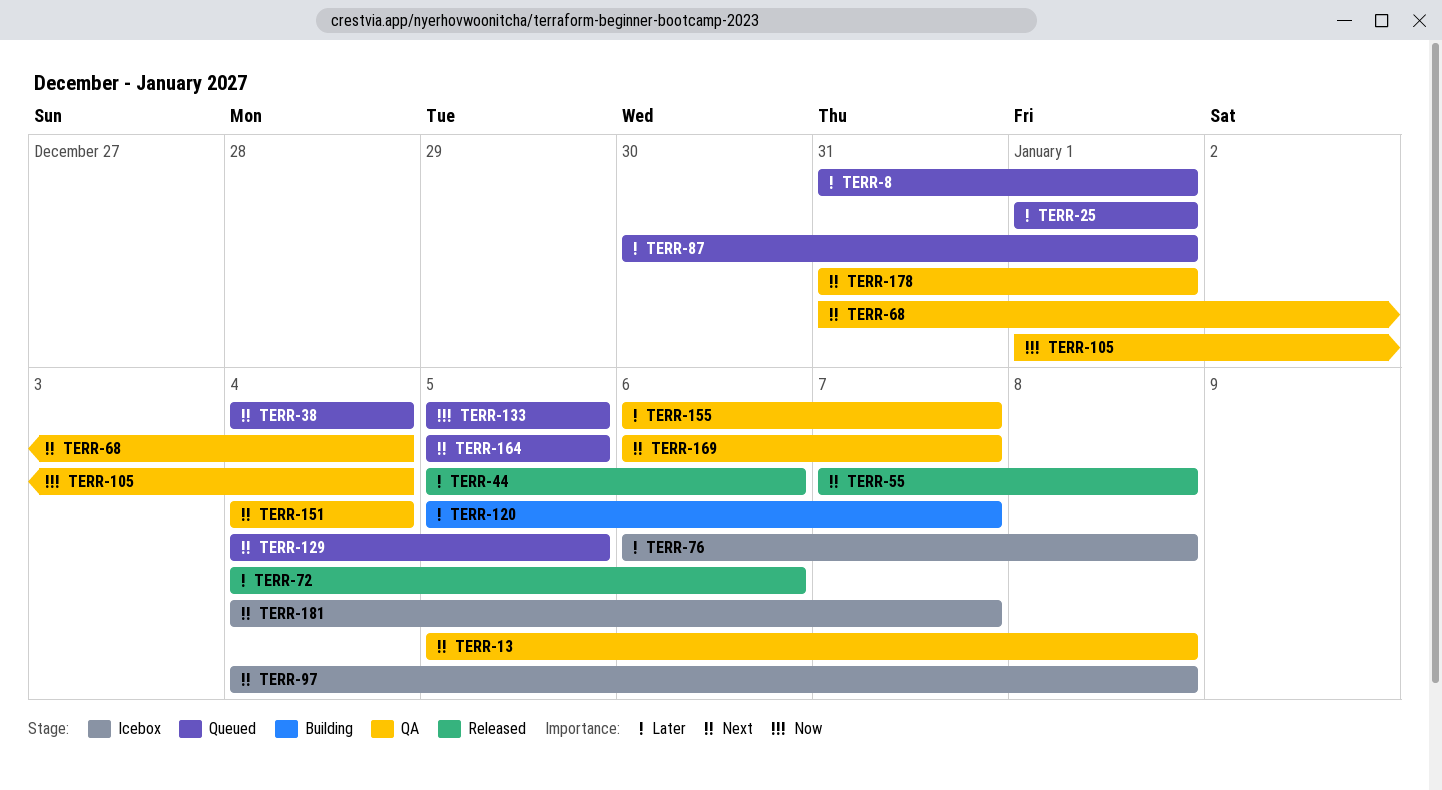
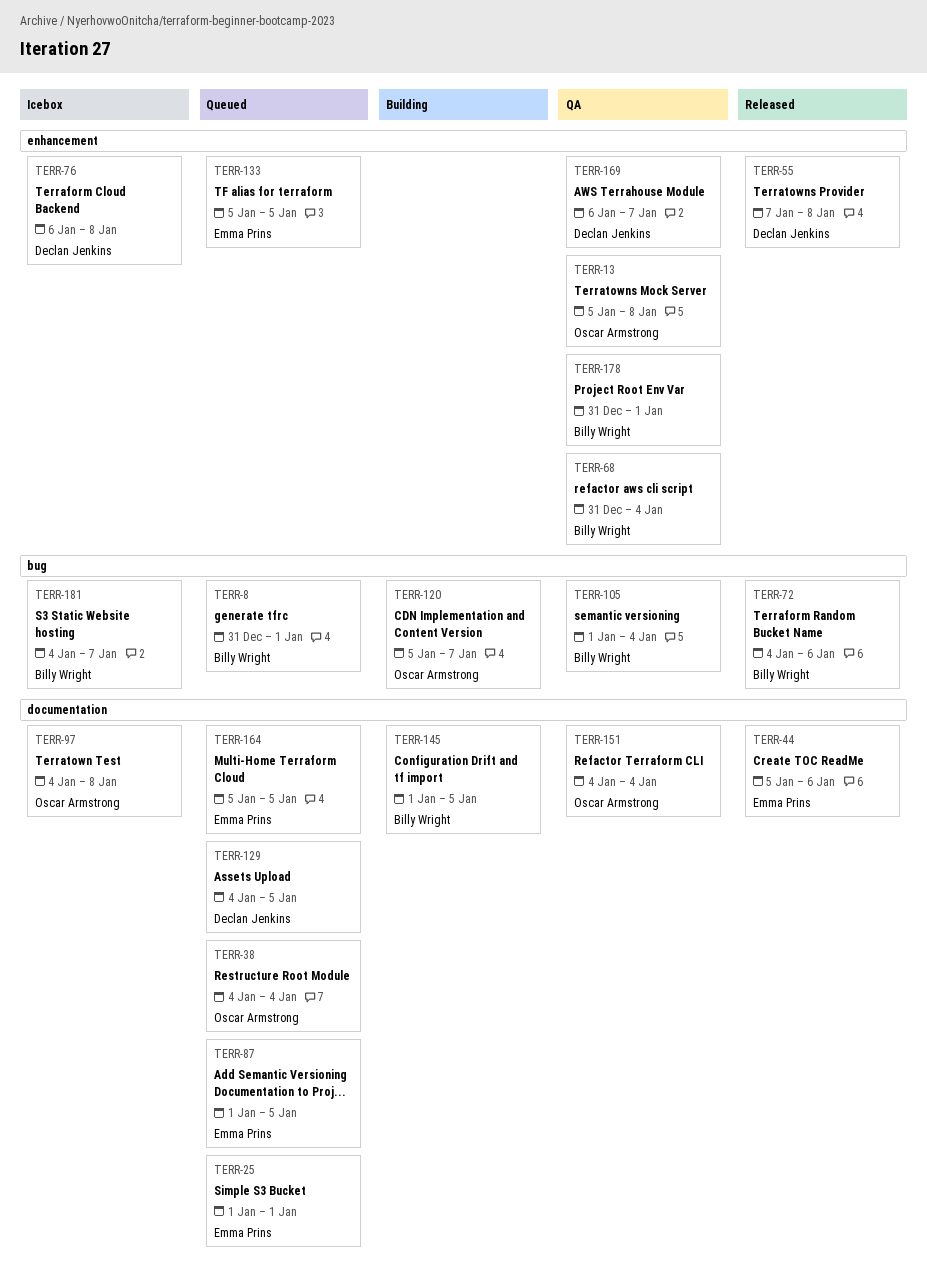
TERR-87, start: Dec 30 -> Jan 1
TERR-87, due: Jan 1 -> Jan 5
TERR-145: none -> present
TERR-155: present -> none

